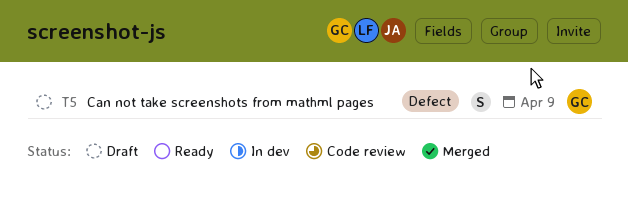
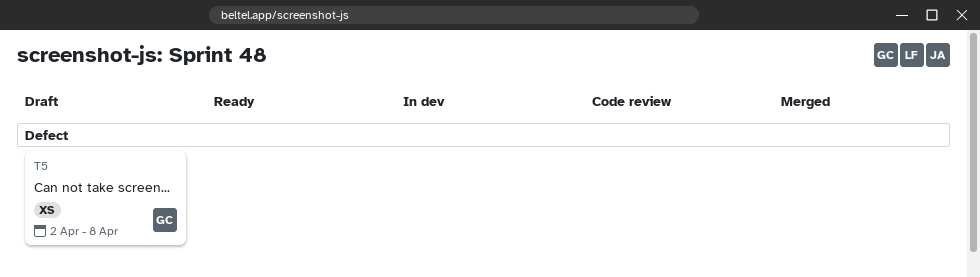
T5, estimate: S -> XS
T5, due: Apr 9 -> Apr 8

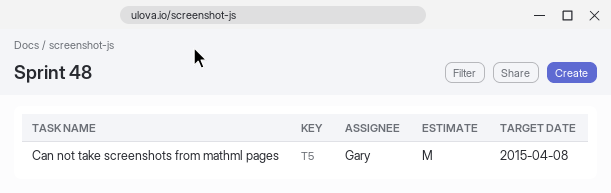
T5, estimate: XS -> M

